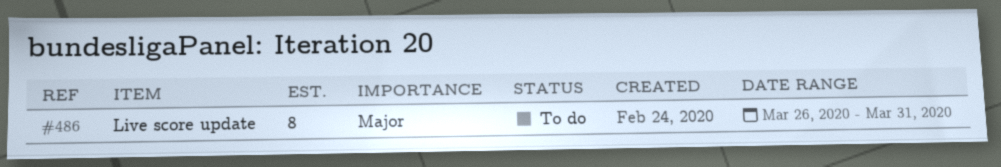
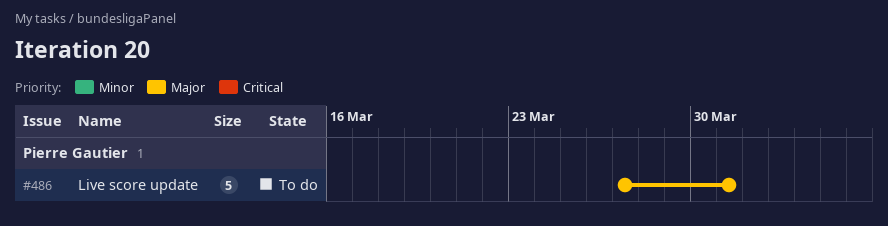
#486, estimate: 8 -> 5
#486, start: Mar 26 -> Mar 27

